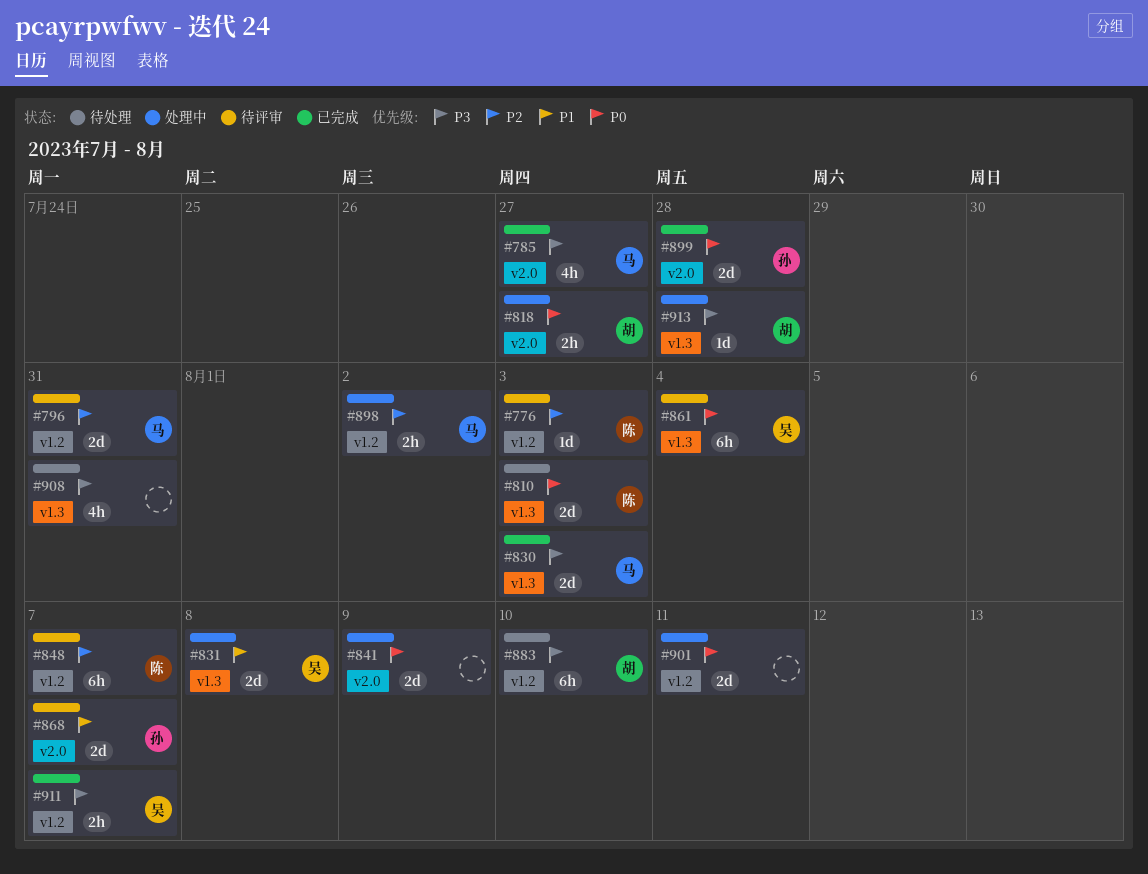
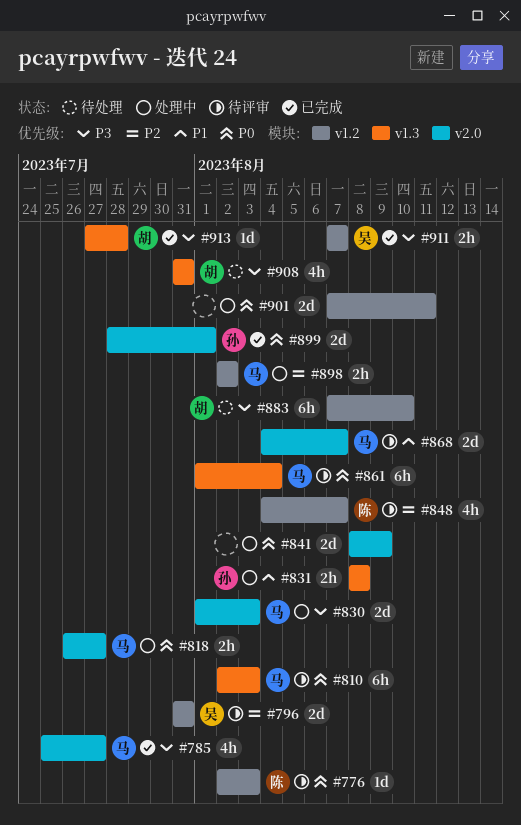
#776, priority: P2 -> P0
#796, owner: 马 -> 吴
#810, status: 待处理 -> 待评审
#810, owner: 陈 -> 马
#810, estimate: 2d -> 6h
#818, owner: 胡 -> 马
#830, status: 已完成 -> 处理中
#830, label: v1.3 -> v2.0
#831, owner: 吴 -> 孙
#831, estimate: 2d -> 2h
#848, estimate: 6h -> 4h
#861, owner: 吴 -> 马
#868, owner: 孙 -> 马
#899, due: Jul 28 -> Aug 1
#908, owner: none -> 胡
#913, status: 处理中 -> 已完成

